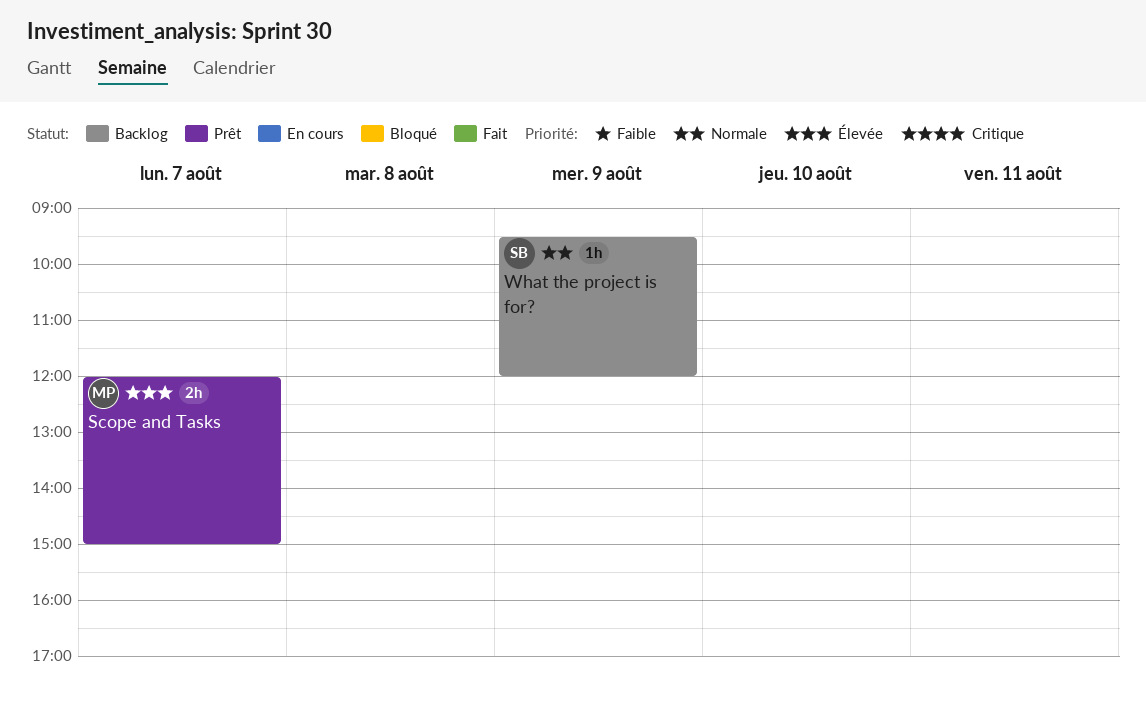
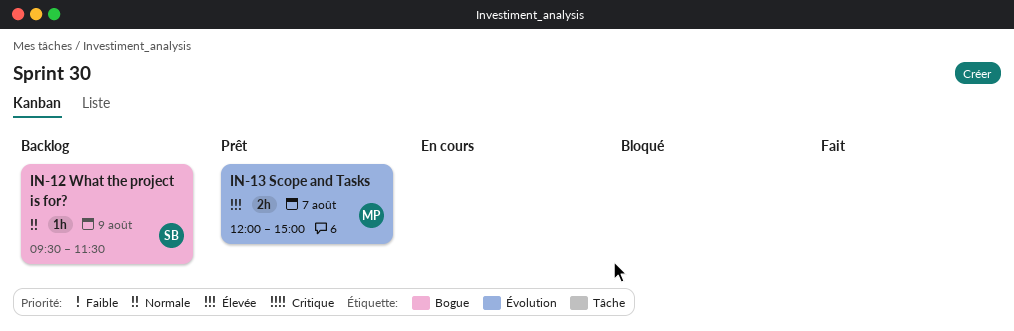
What the project is for?, ends: 12:00 -> 11:30

